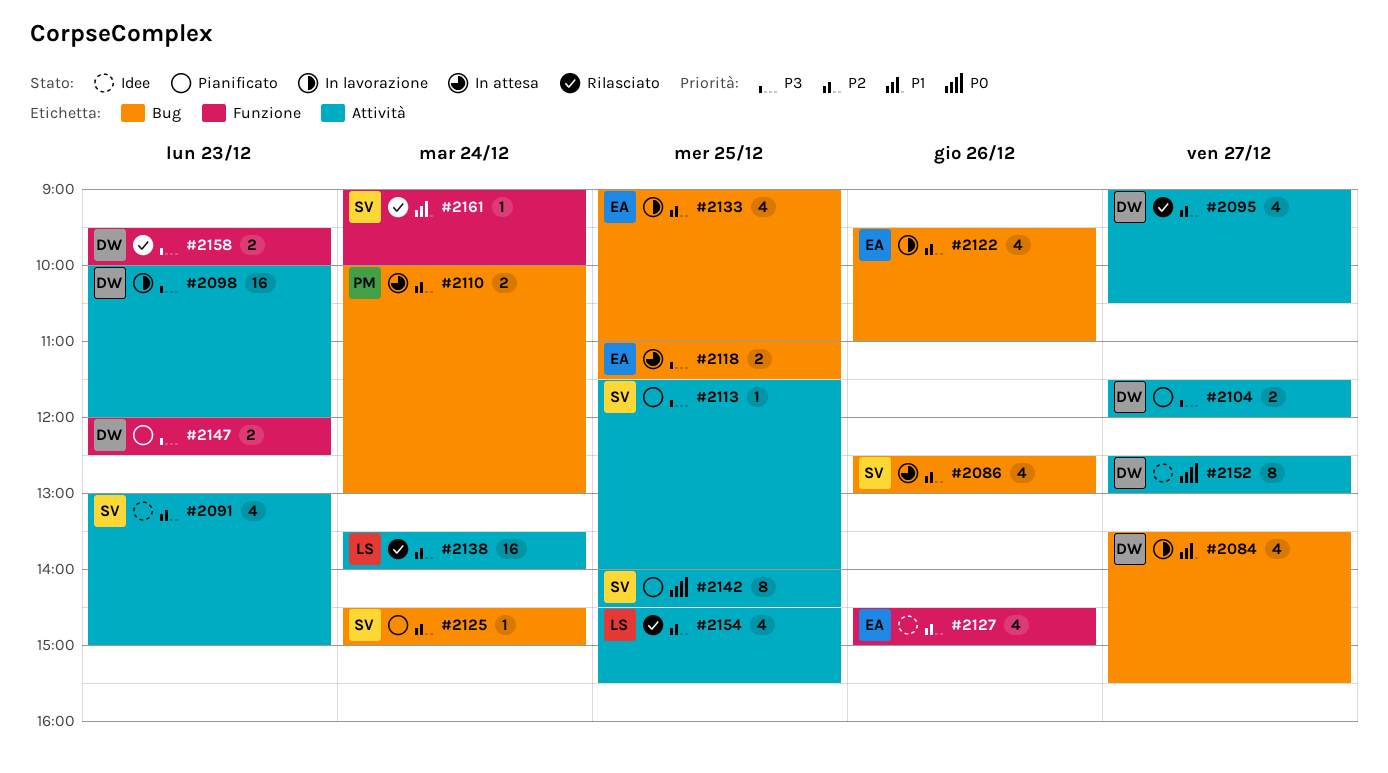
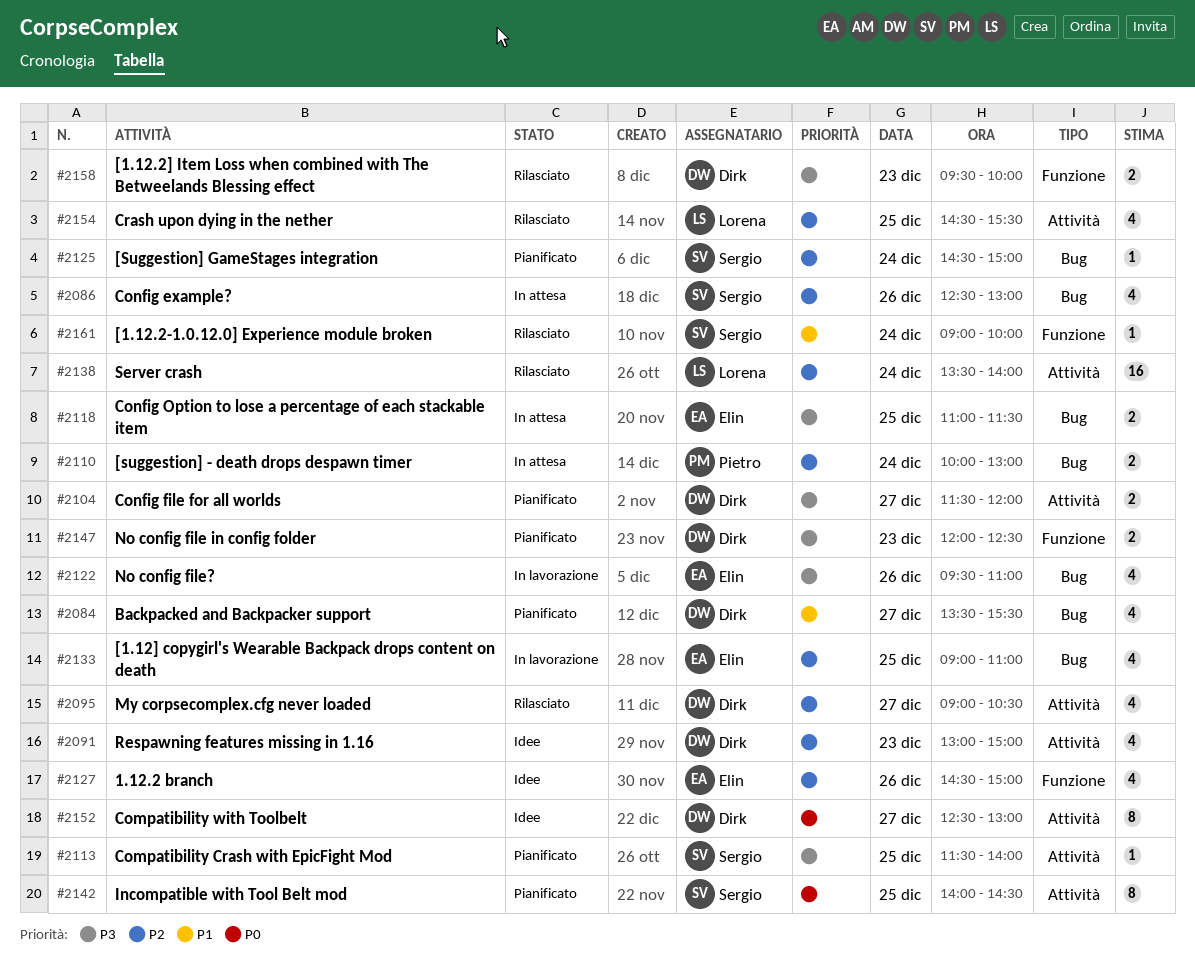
#2084, status: In lavorazione -> Pianificato
#2091, owner: Sergio -> Dirk
#2098: present -> none
#2122, priority: P2 -> P3

